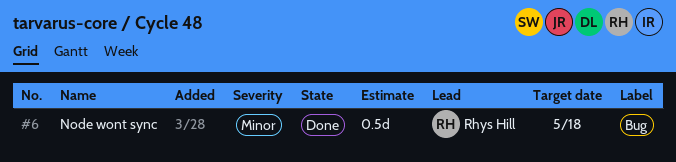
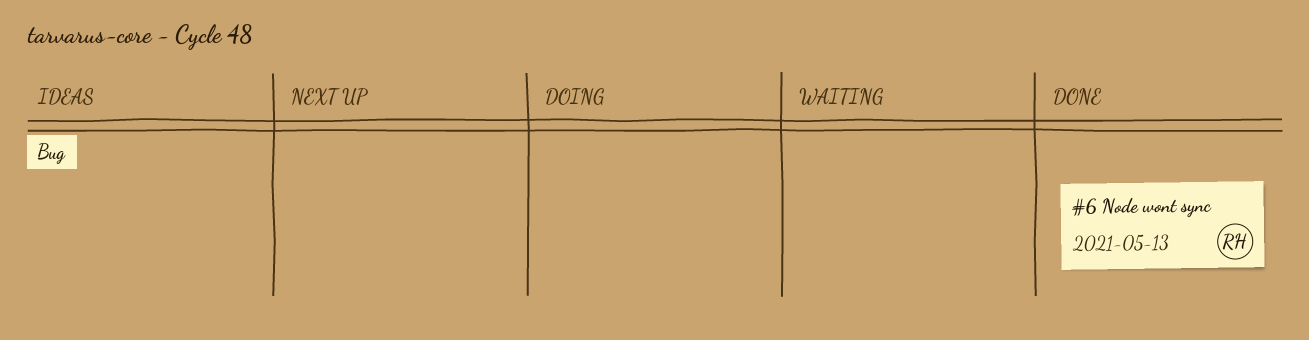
#6, due: May 18 -> May 13

